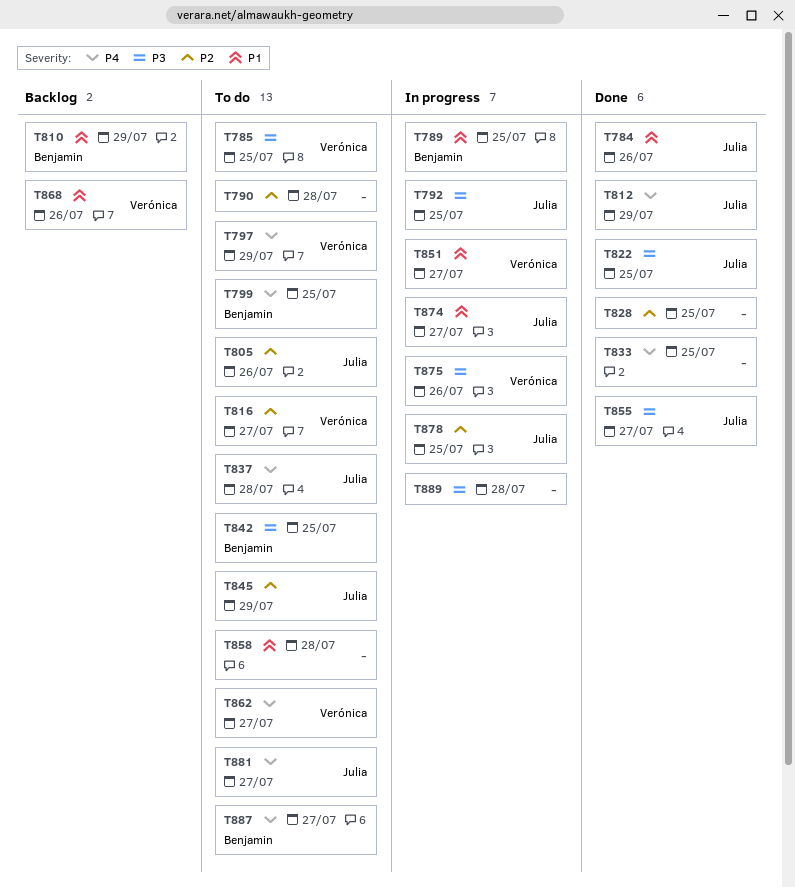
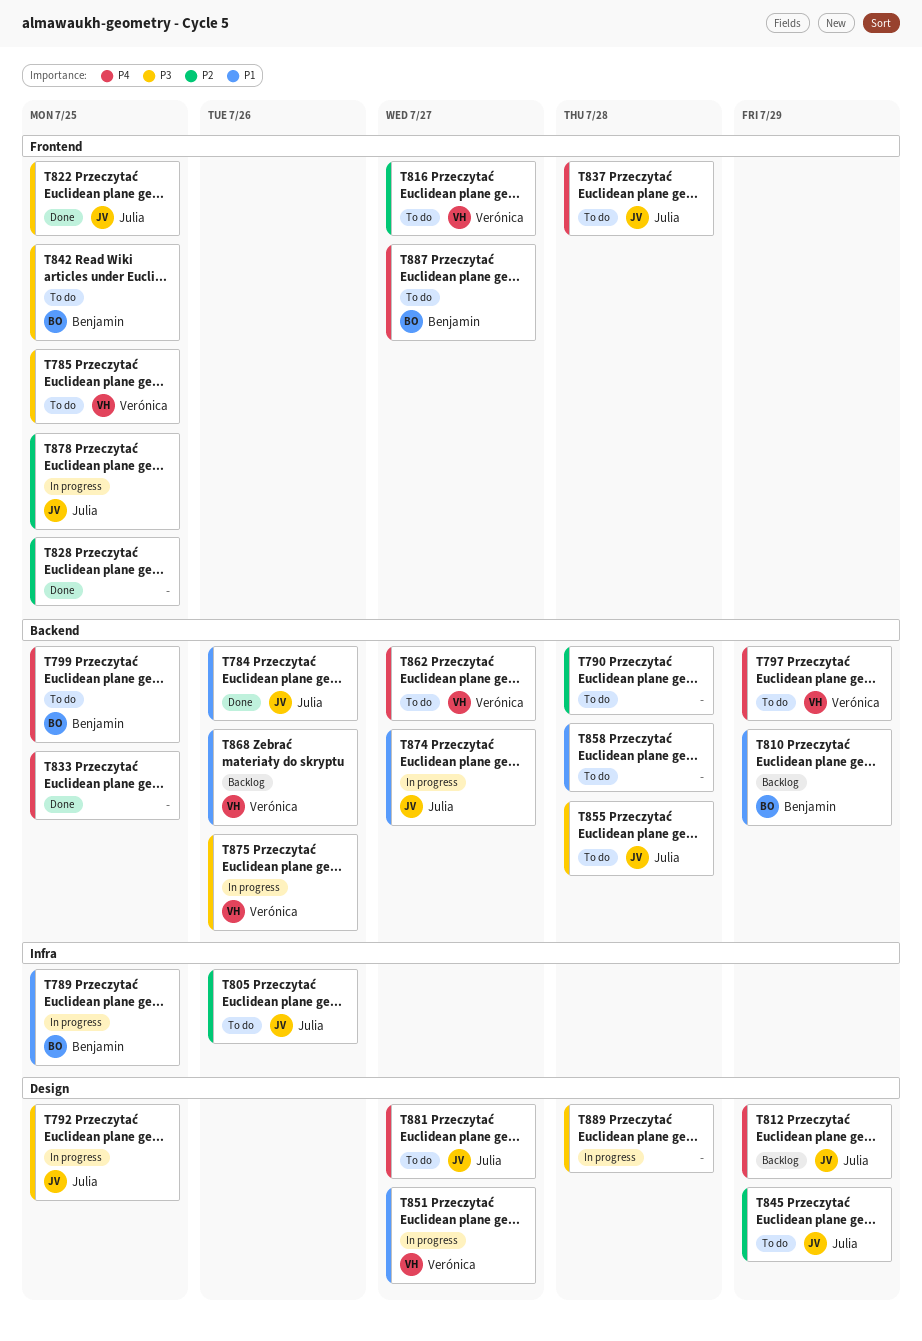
T812, status: Done -> Backlog
T855, status: Done -> To do
T855, due: Jul 27 -> Jul 28

